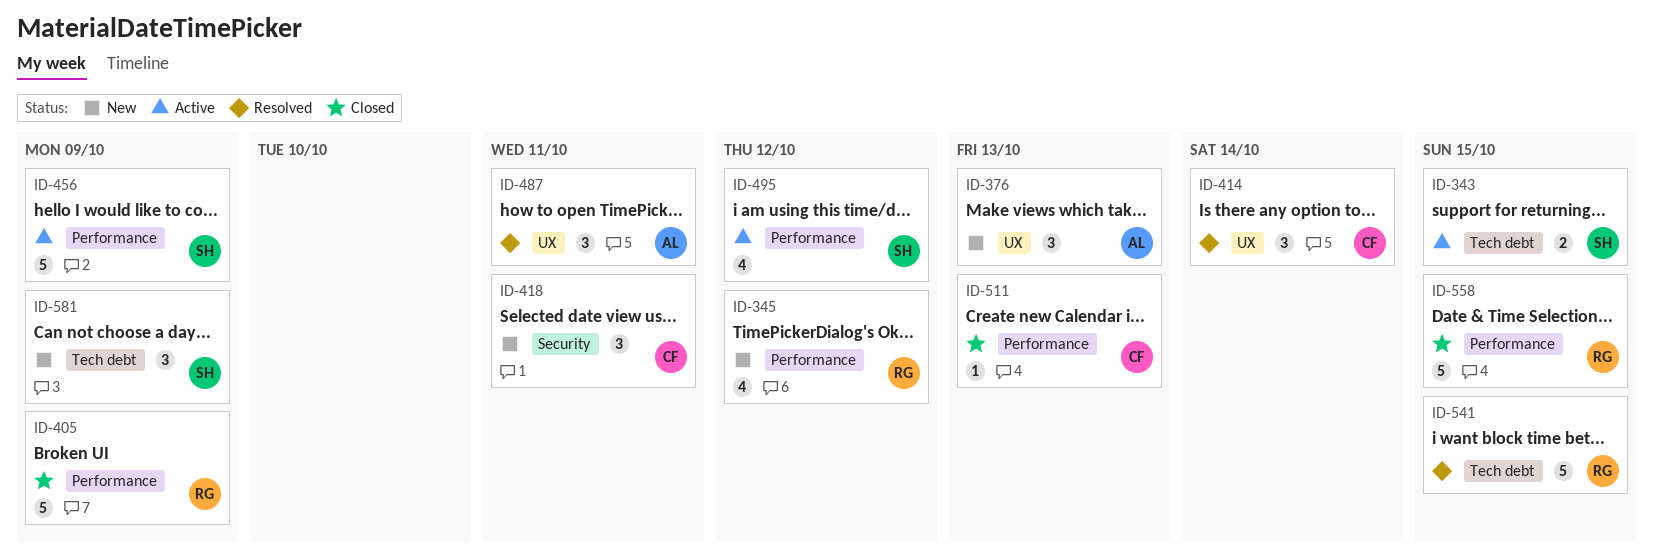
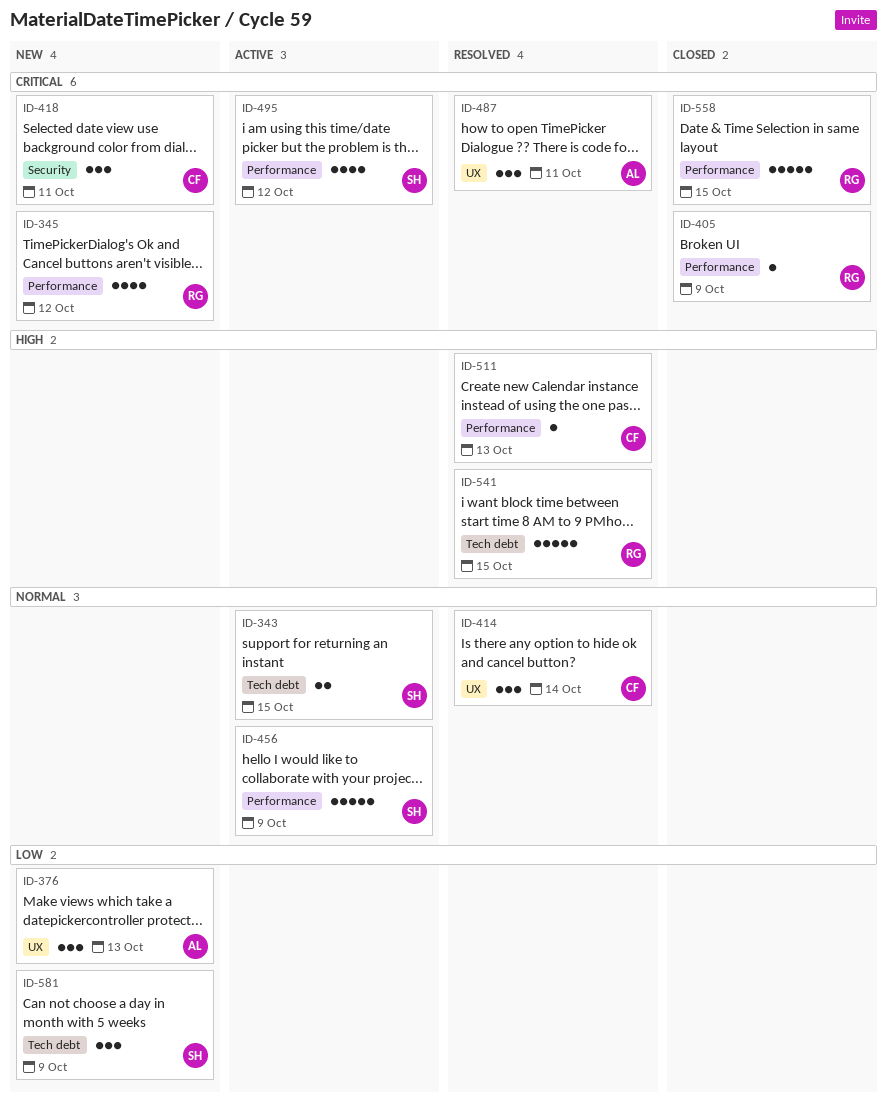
ID-405, estimate: 5 -> 1
ID-511, status: Closed -> Resolved

